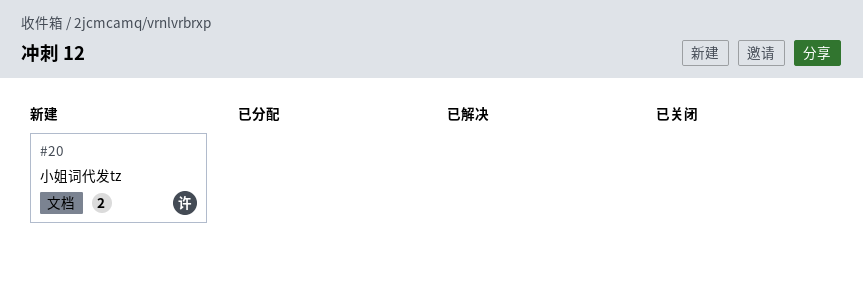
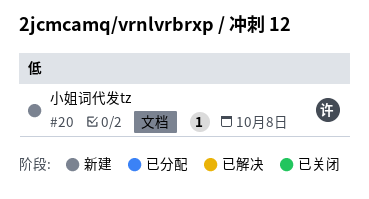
#20, estimate: 2 -> 1

